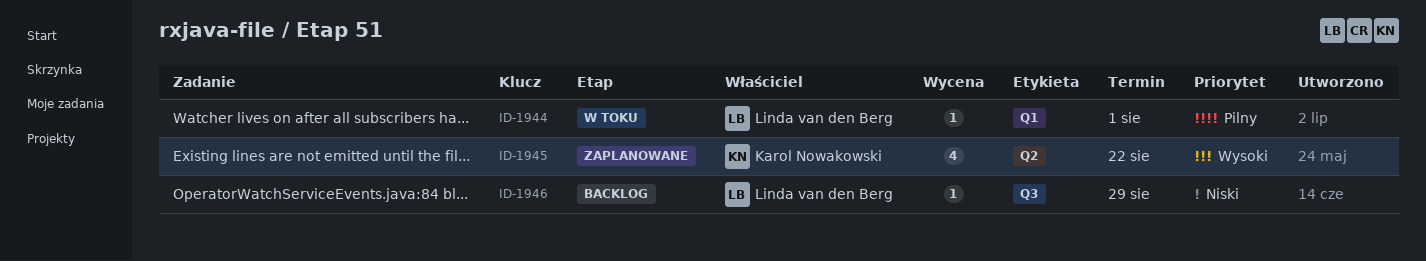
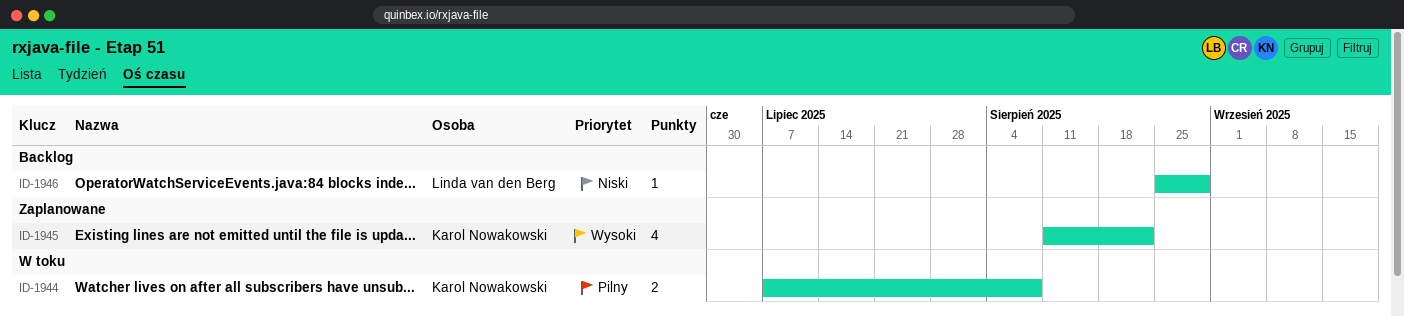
ID-1944, owner: Linda van den Berg -> Karol Nowakowski
ID-1944, estimate: 1 -> 2
ID-1944, due: Aug 1 -> Aug 8

